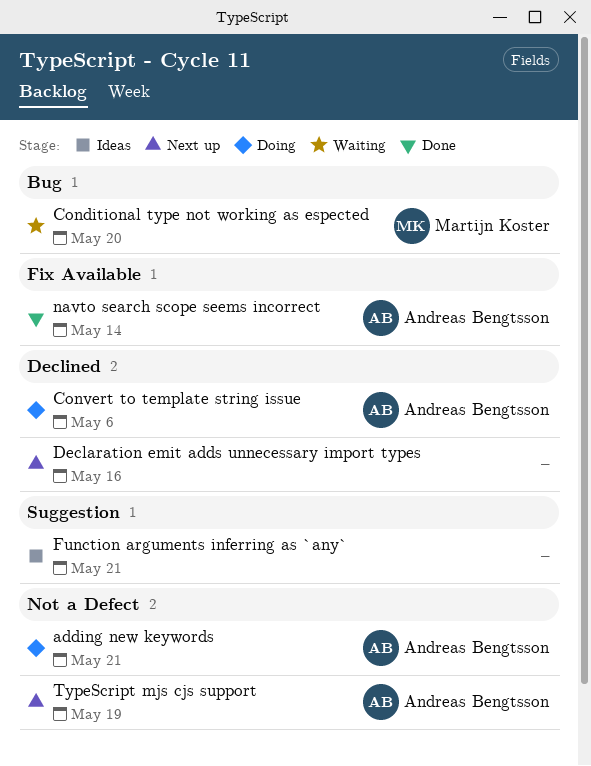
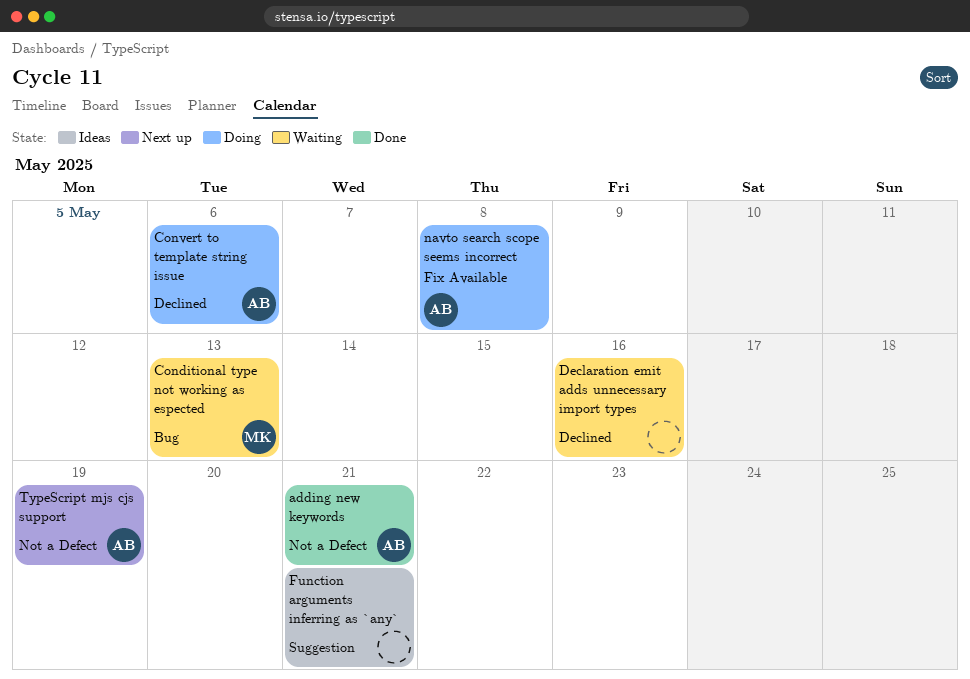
adding new keywords, status: Doing -> Done
Conditional type not working as espected, due: May 20 -> May 13
Declaration emit adds unnecessary import types, status: Next up -> Waiting
navto search scope seems incorrect, status: Done -> Doing
navto search scope seems incorrect, due: May 14 -> May 8

